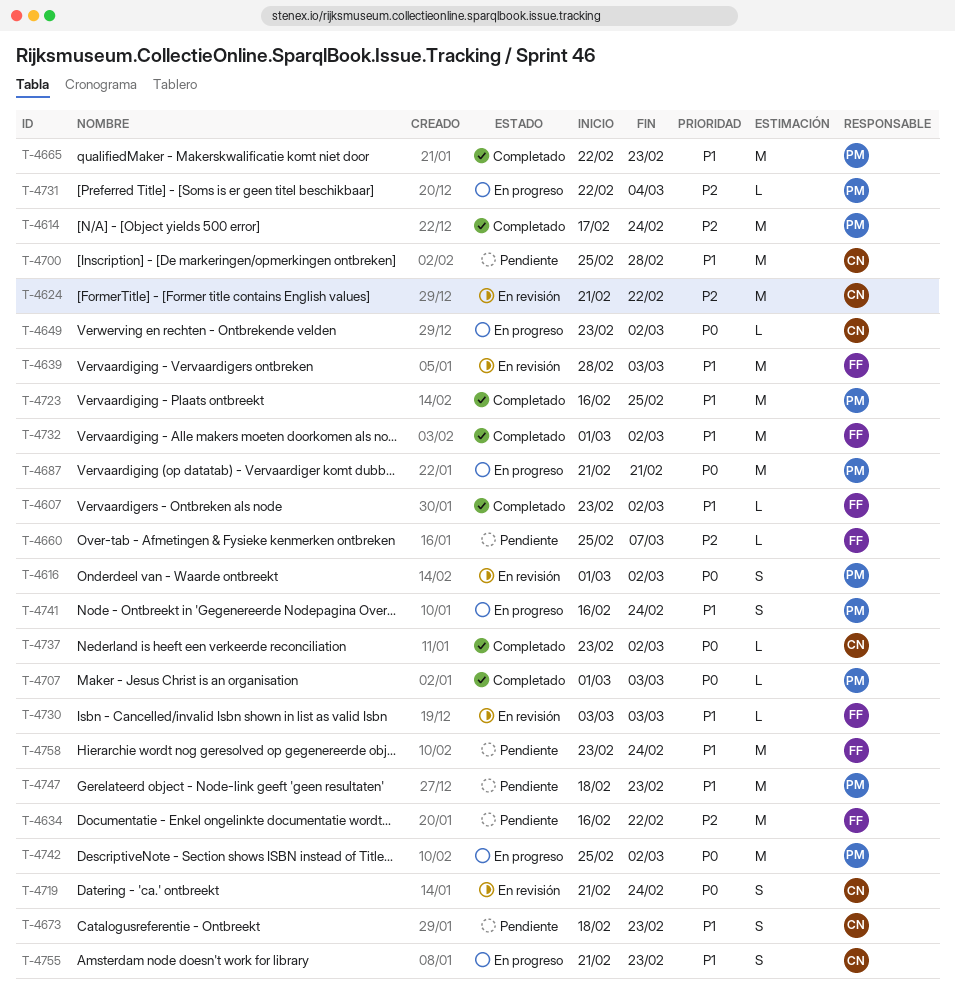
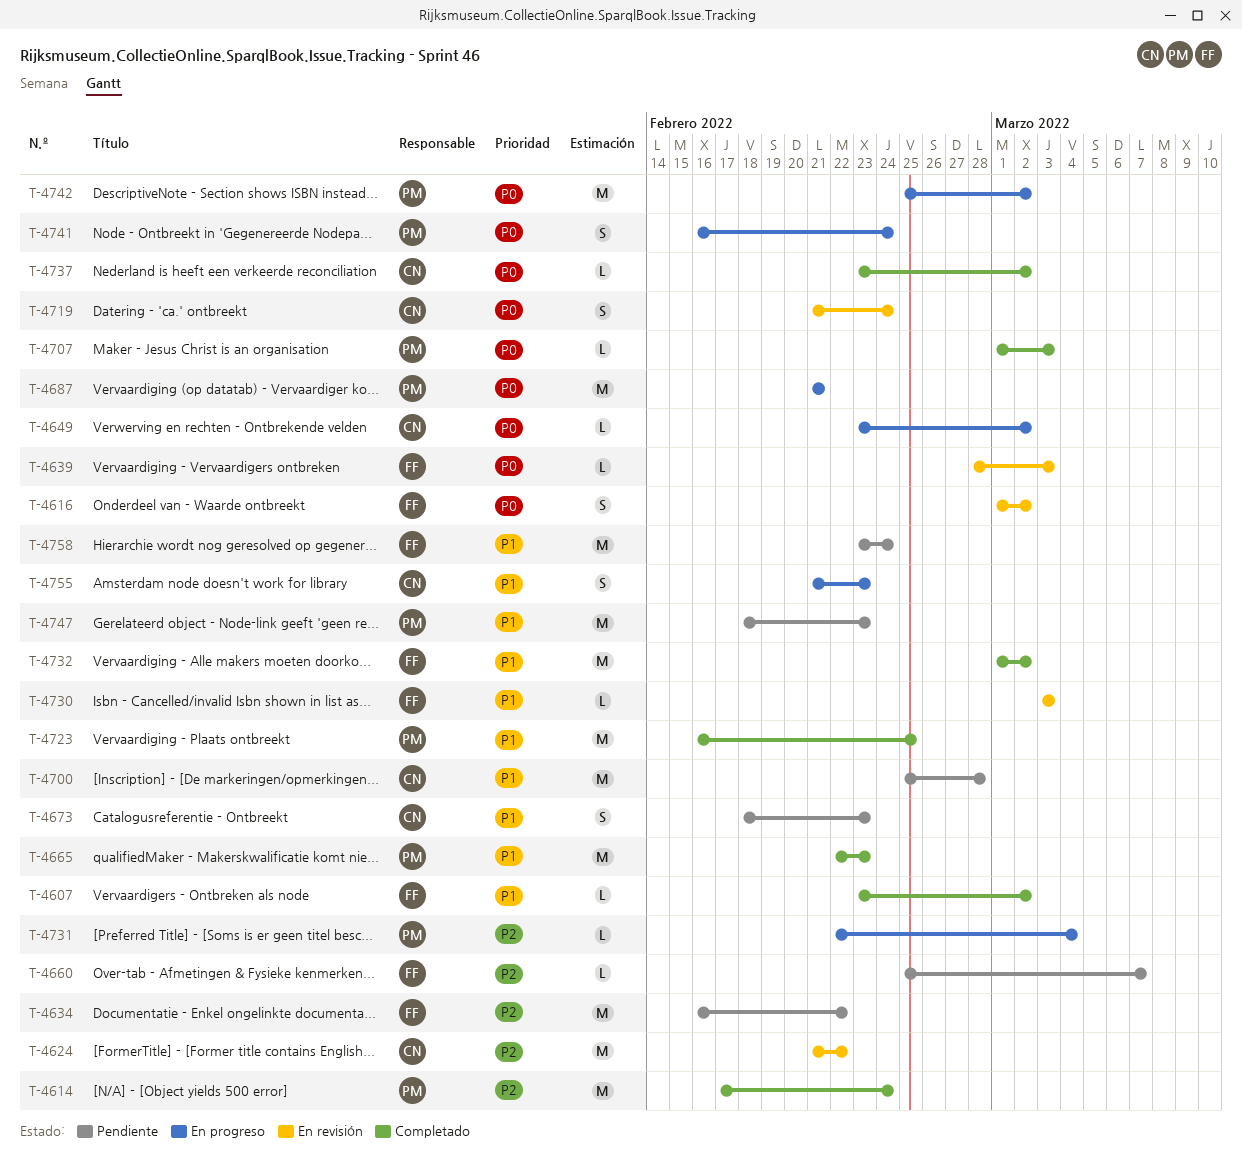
T-4616, owner: PM -> FF
T-4639, priority: P1 -> P0
T-4639, estimate: M -> L
T-4741, priority: P1 -> P0

